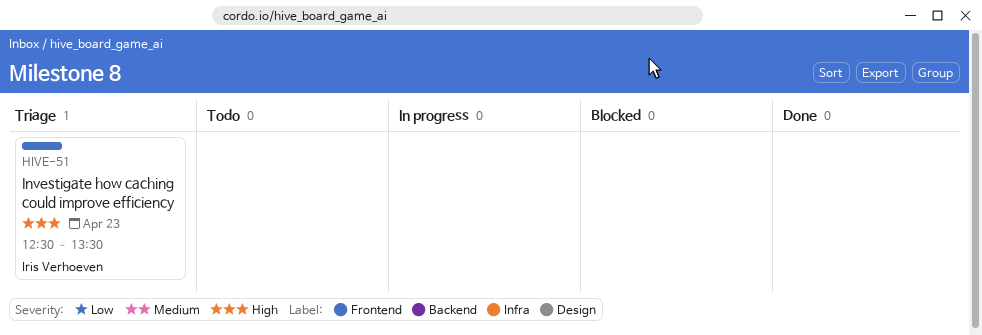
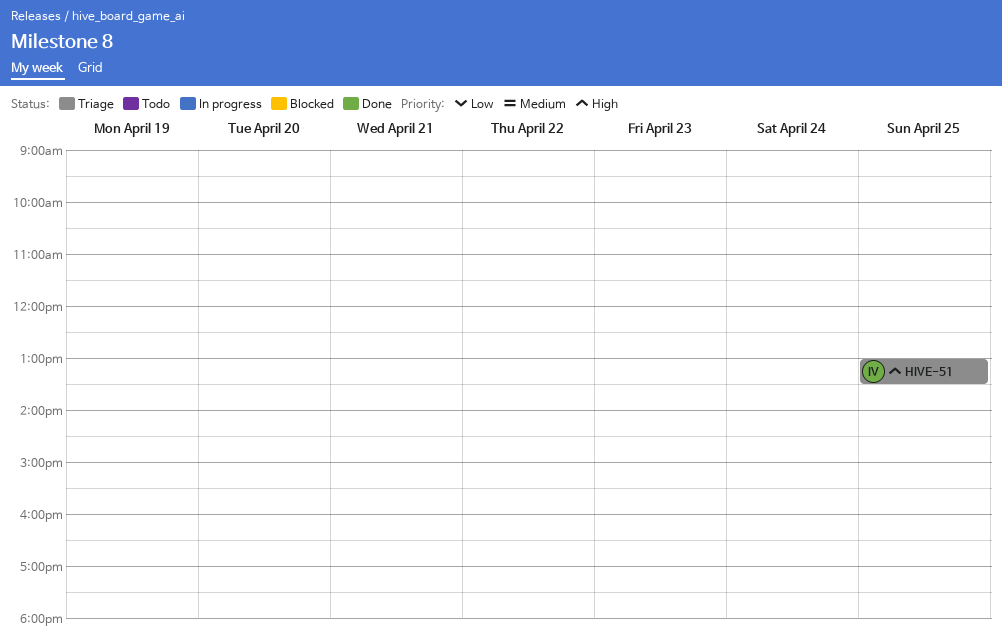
HIVE-51, day: Apr 23 -> Apr 25
HIVE-51, begins: 12:30 -> 13:00

